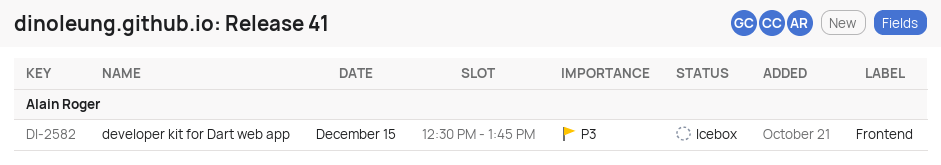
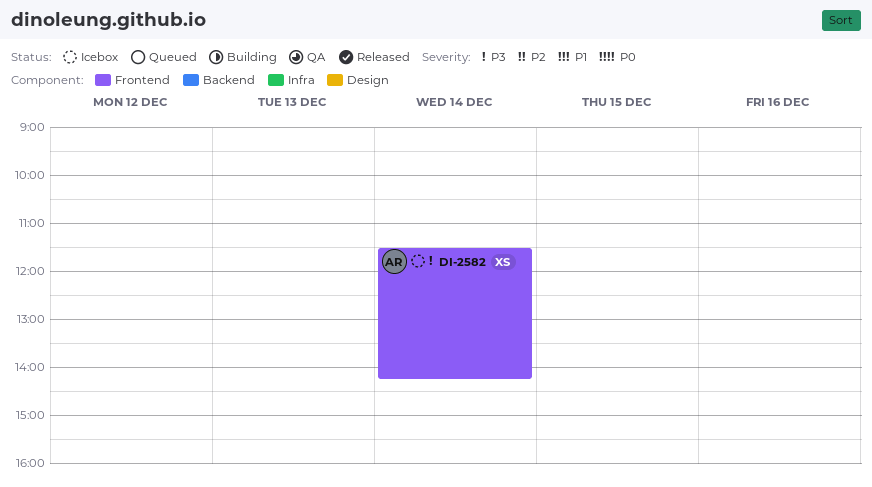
DI-2582, day: Dec 15 -> Dec 14
DI-2582, begins: 12:30 -> 11:30
DI-2582, ends: 13:45 -> 14:15

